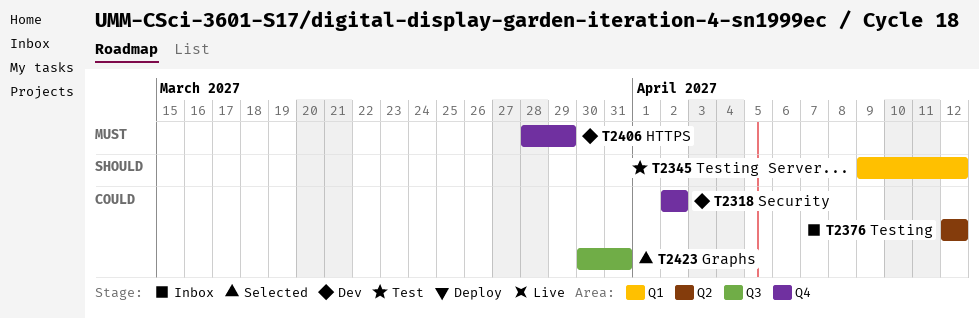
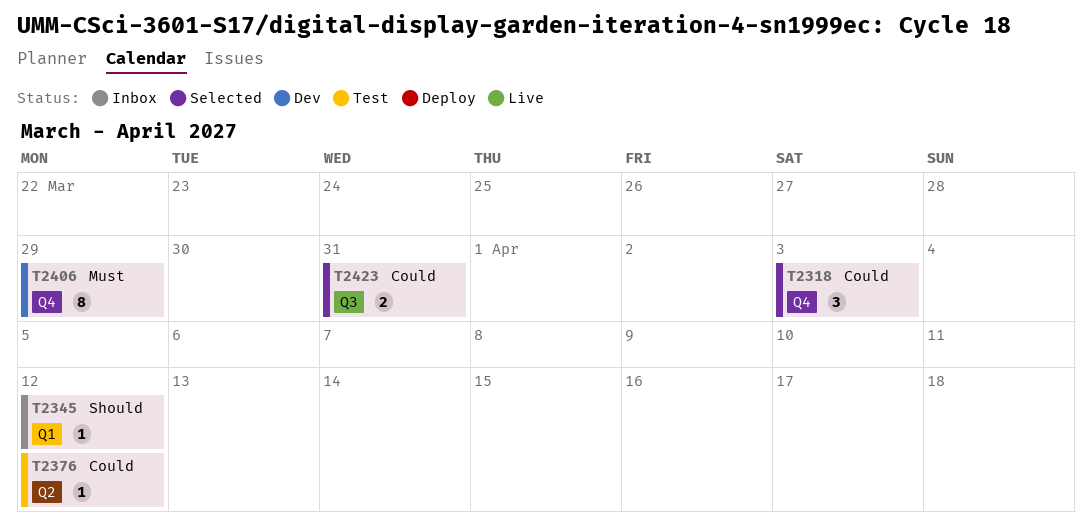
T2318, status: Dev -> Selected
T2318, due: Apr 2 -> Apr 3
T2345, status: Test -> Inbox
T2376, status: Inbox -> Test

